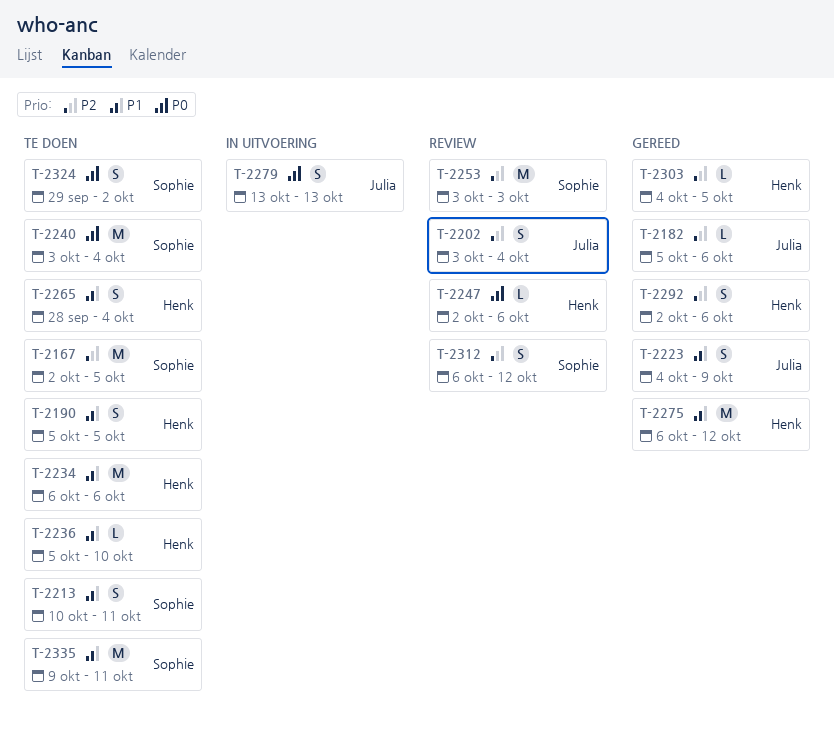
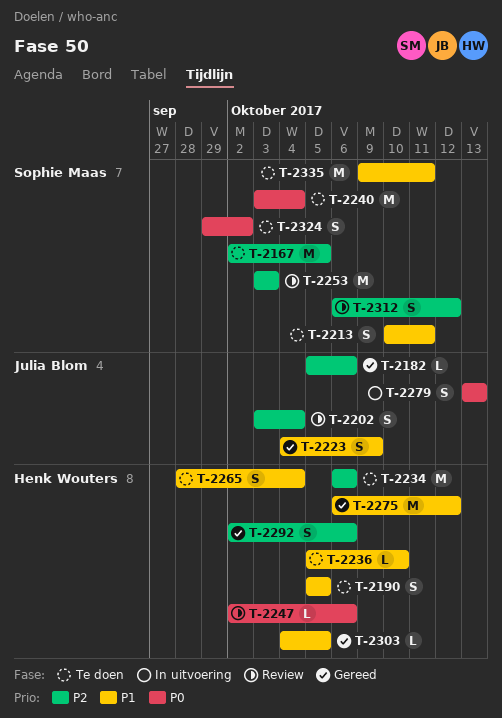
T-2234, priority: P1 -> P2
T-2303, priority: P2 -> P1

